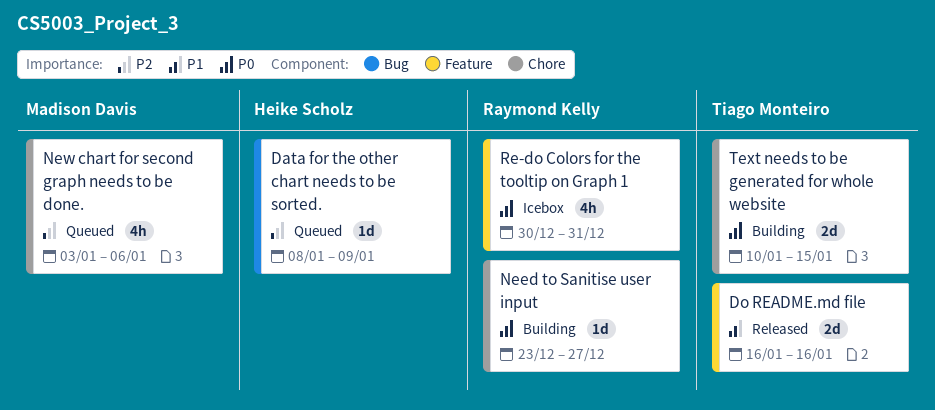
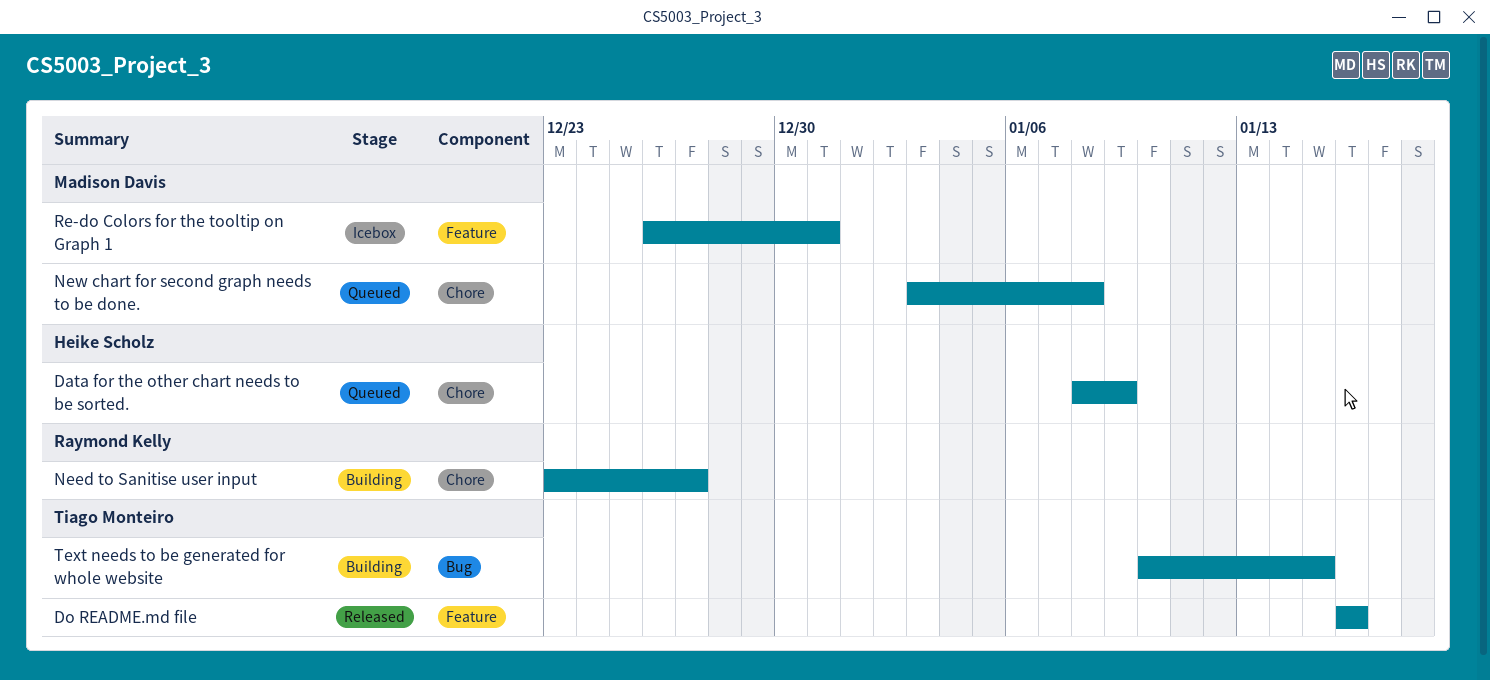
Data for the other chart needs to be sorted., label: Bug -> Chore
New chart for second graph needs to be done., due: Jan 6 -> Jan 8
Re-do Colors for the tooltip on Graph 1, owner: Raymond Kelly -> Madison Davis
Re-do Colors for the tooltip on Graph 1, start: Dec 30 -> Dec 26
Text needs to be generated for whole website, label: Chore -> Bug

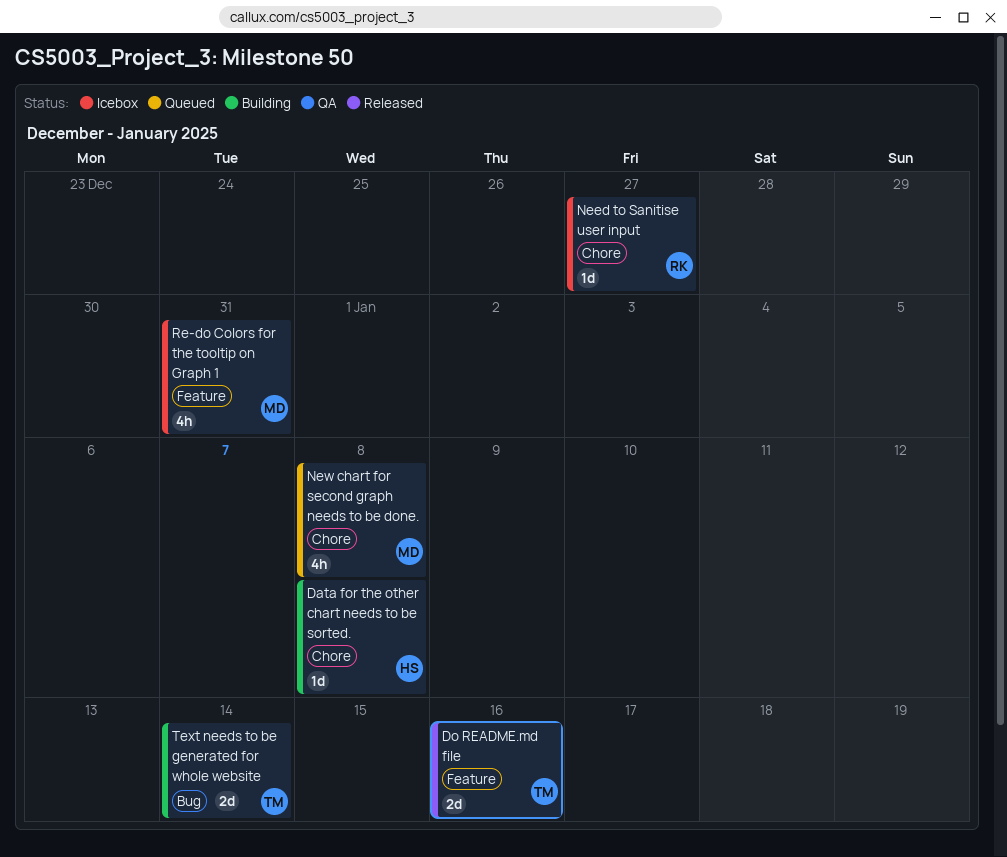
Data for the other chart needs to be sorted., status: Queued -> Building
Data for the other chart needs to be sorted., due: Jan 9 -> Jan 8
Need to Sanitise user input, status: Building -> Icebox
Text needs to be generated for whole website, due: Jan 15 -> Jan 14

